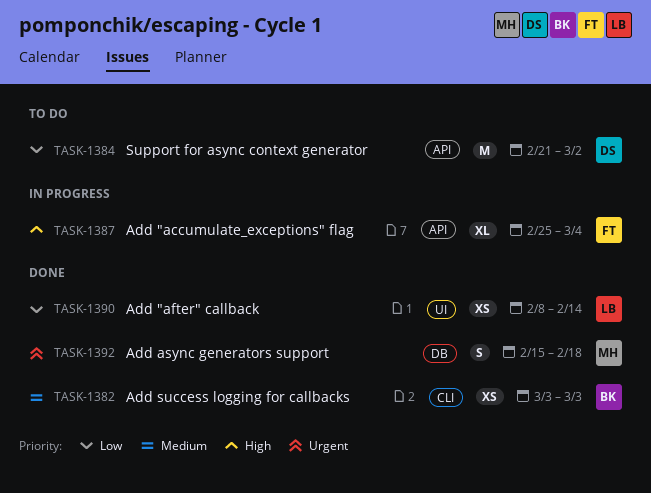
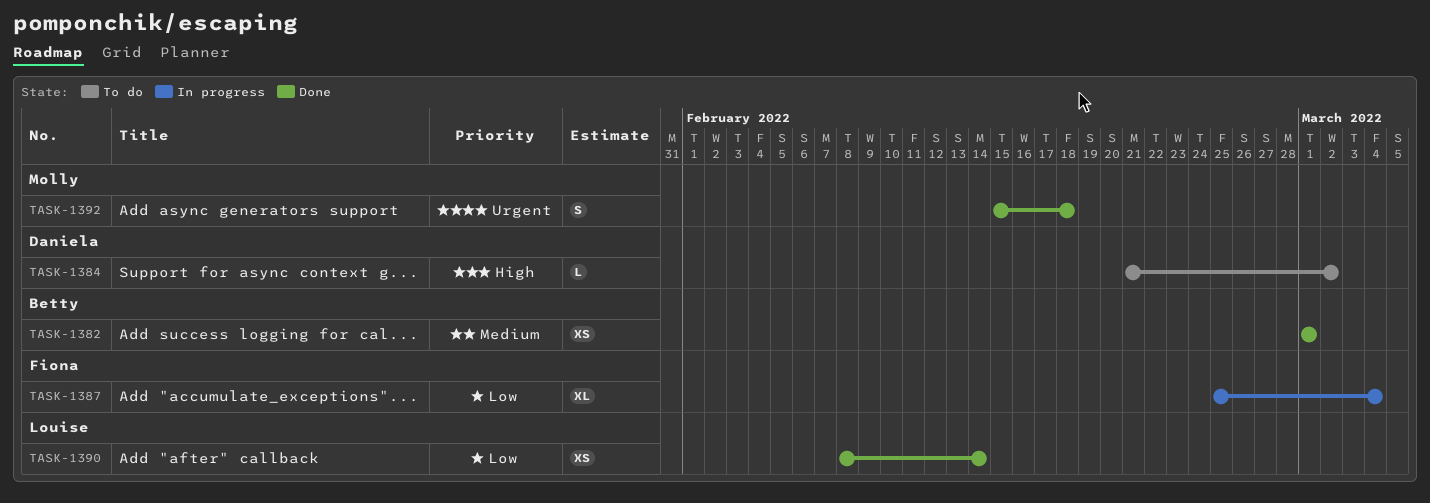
TASK-1382, start: Mar 3 -> Mar 1
TASK-1382, due: Mar 3 -> Mar 1
TASK-1384, priority: Low -> High
TASK-1384, estimate: M -> L
TASK-1387, priority: High -> Low

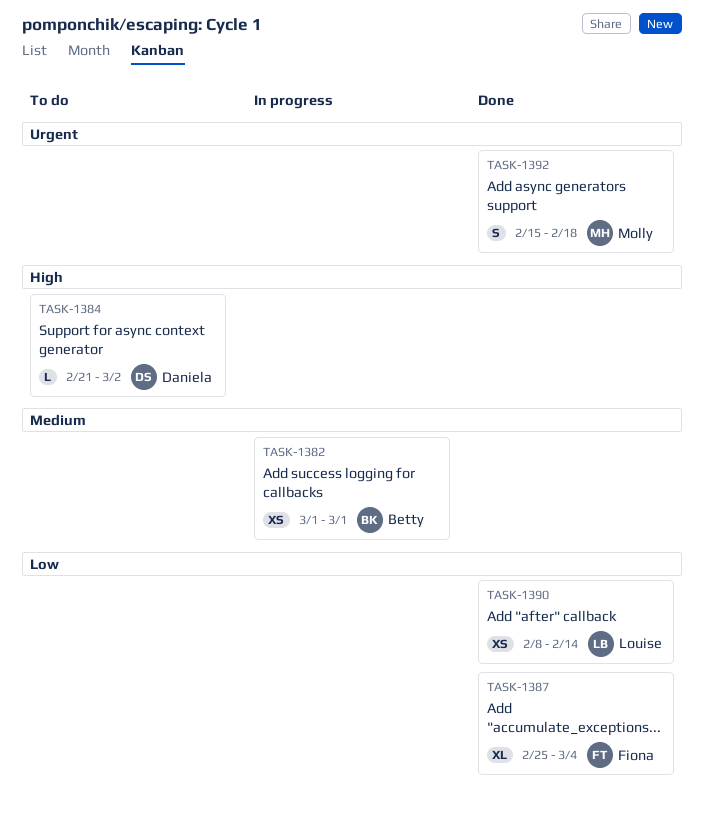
TASK-1382, status: Done -> In progress
TASK-1387, status: In progress -> Done

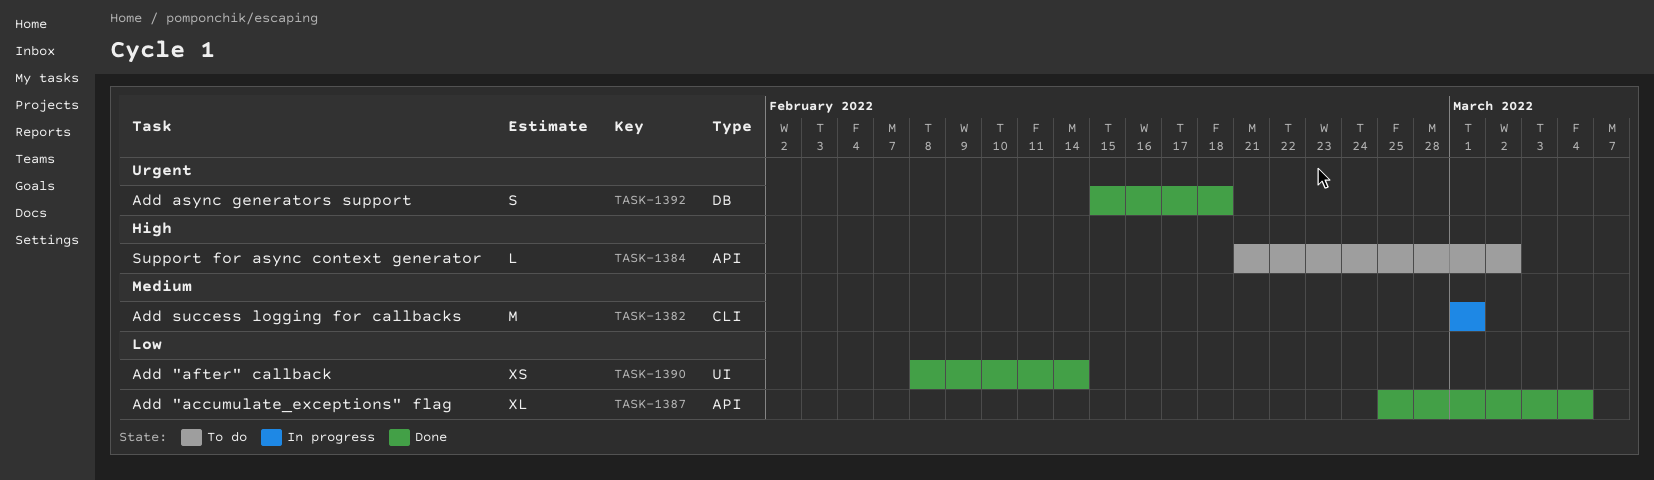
TASK-1382, estimate: XS -> M

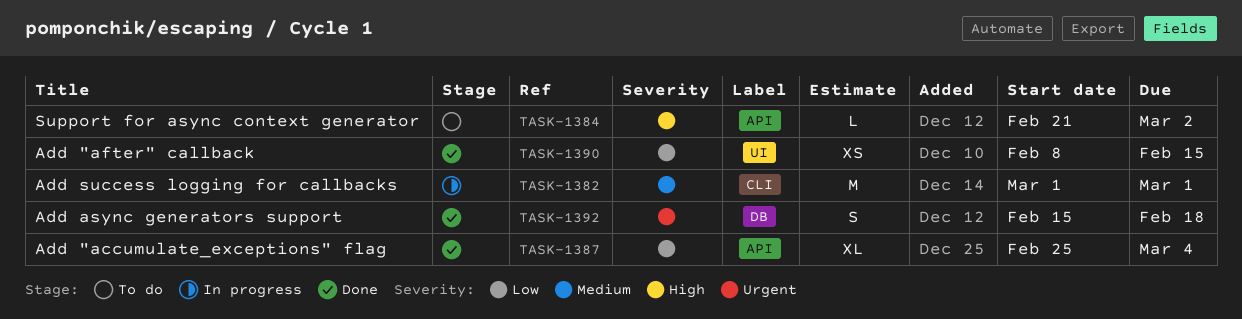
TASK-1390, due: Feb 14 -> Feb 15

